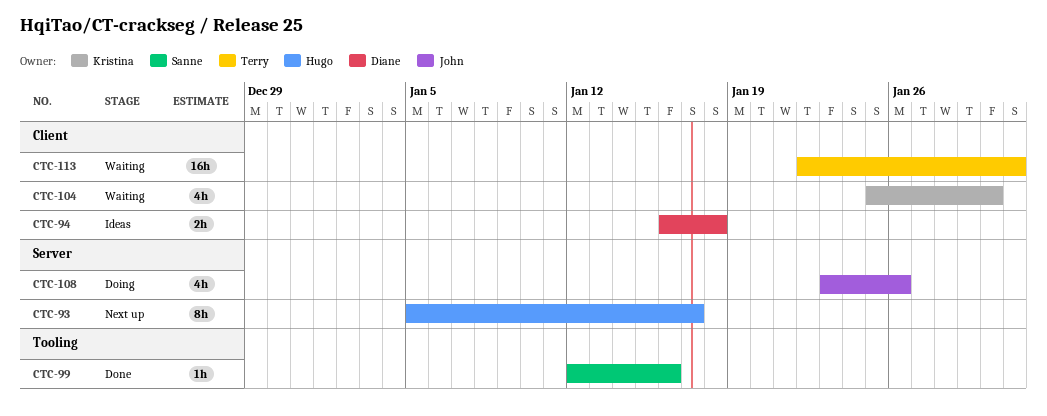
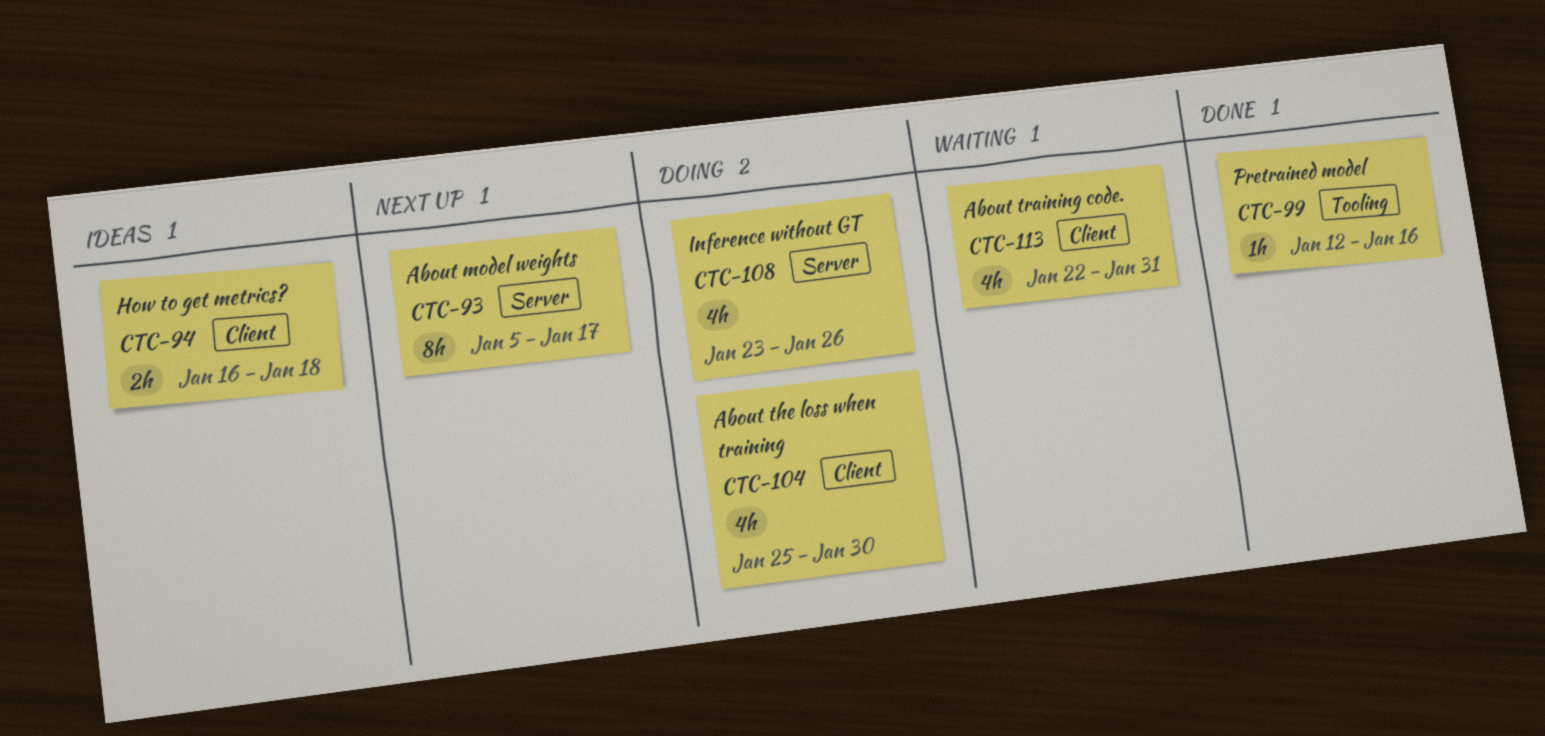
CTC-104, status: Waiting -> Doing
CTC-113, estimate: 16h -> 4h

